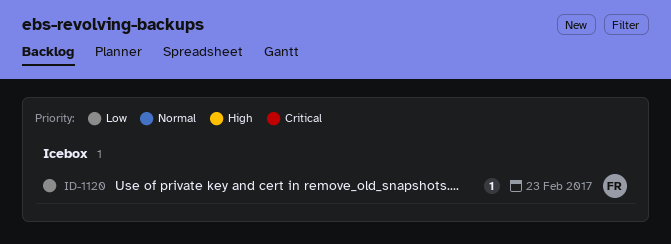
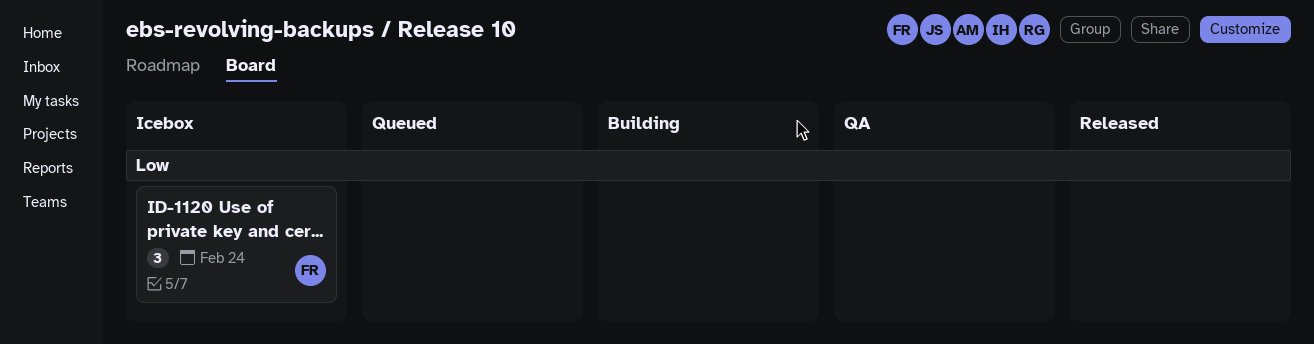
ID-1120, estimate: 1 -> 3
ID-1120, due: Feb 23 -> Feb 24

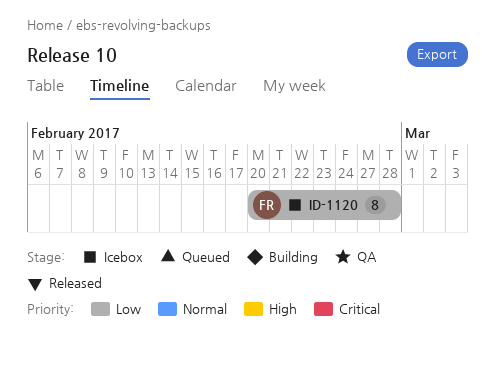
ID-1120, estimate: 3 -> 8
ID-1120, due: Feb 24 -> Feb 28

